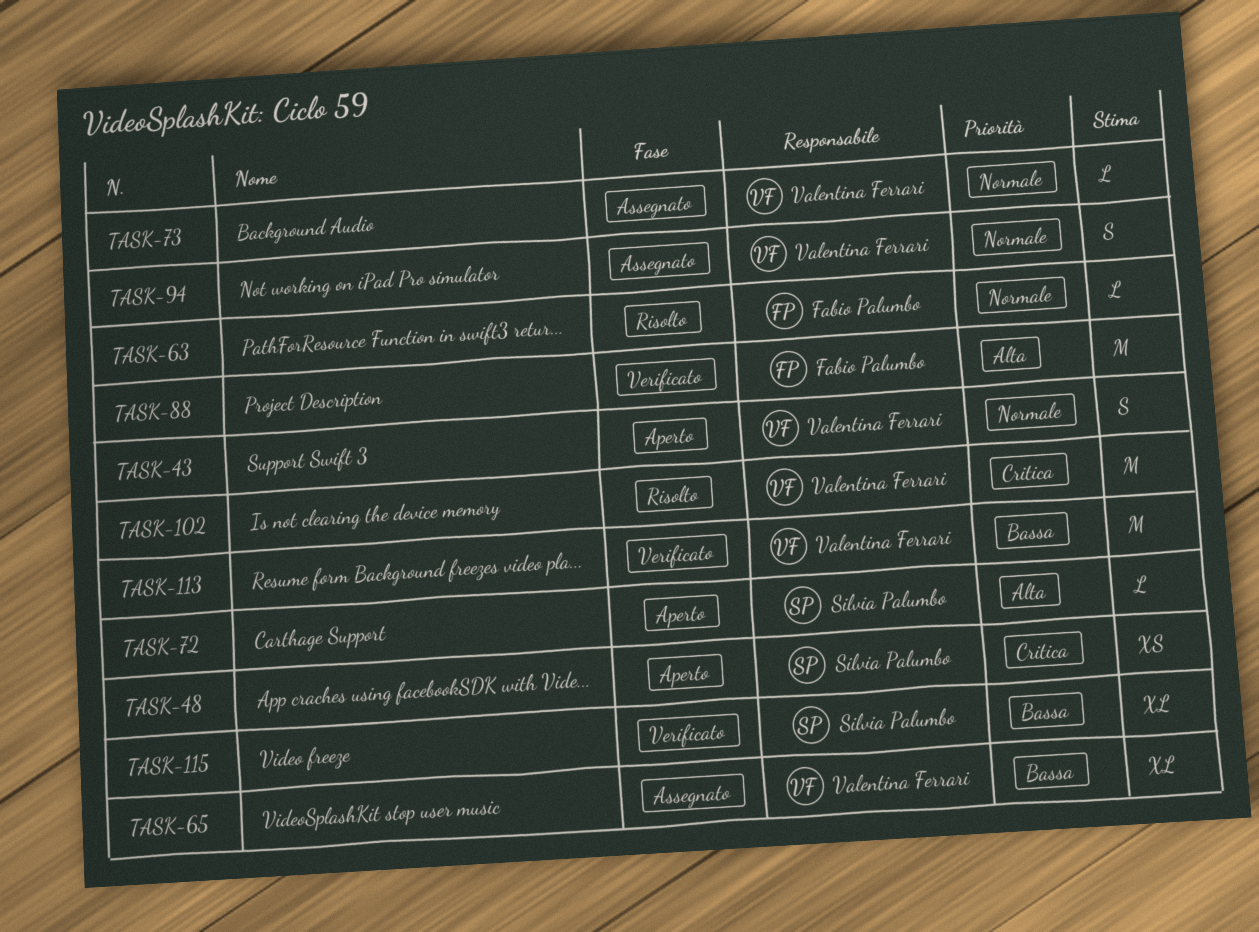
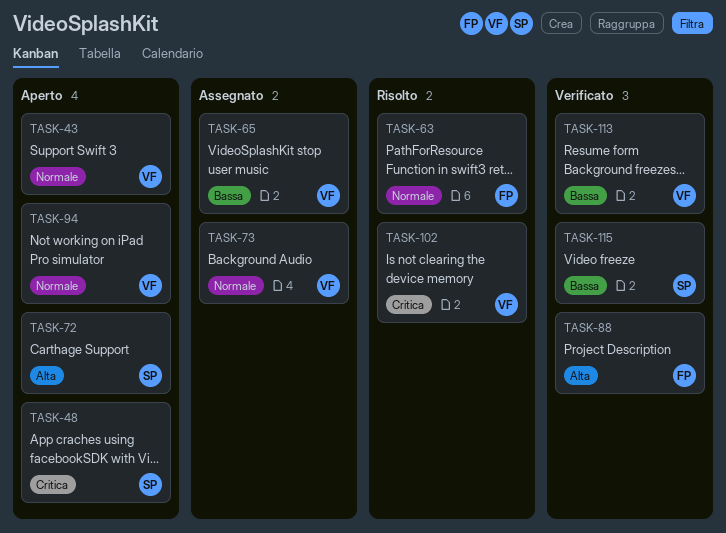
TASK-94, status: Assegnato -> Aperto

